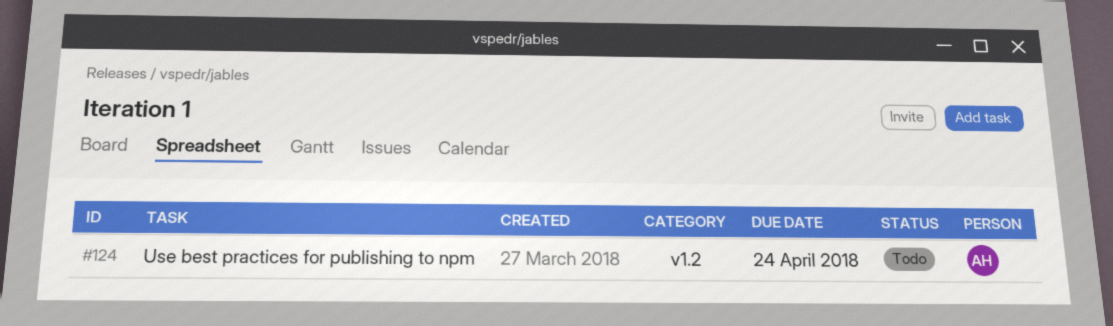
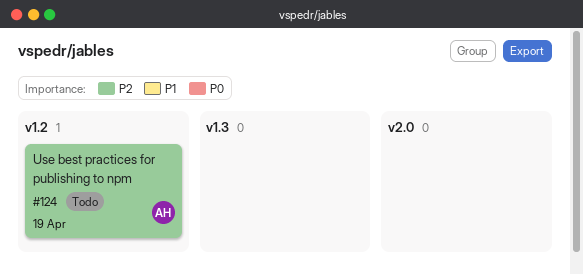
#124, due: Apr 24 -> Apr 19

